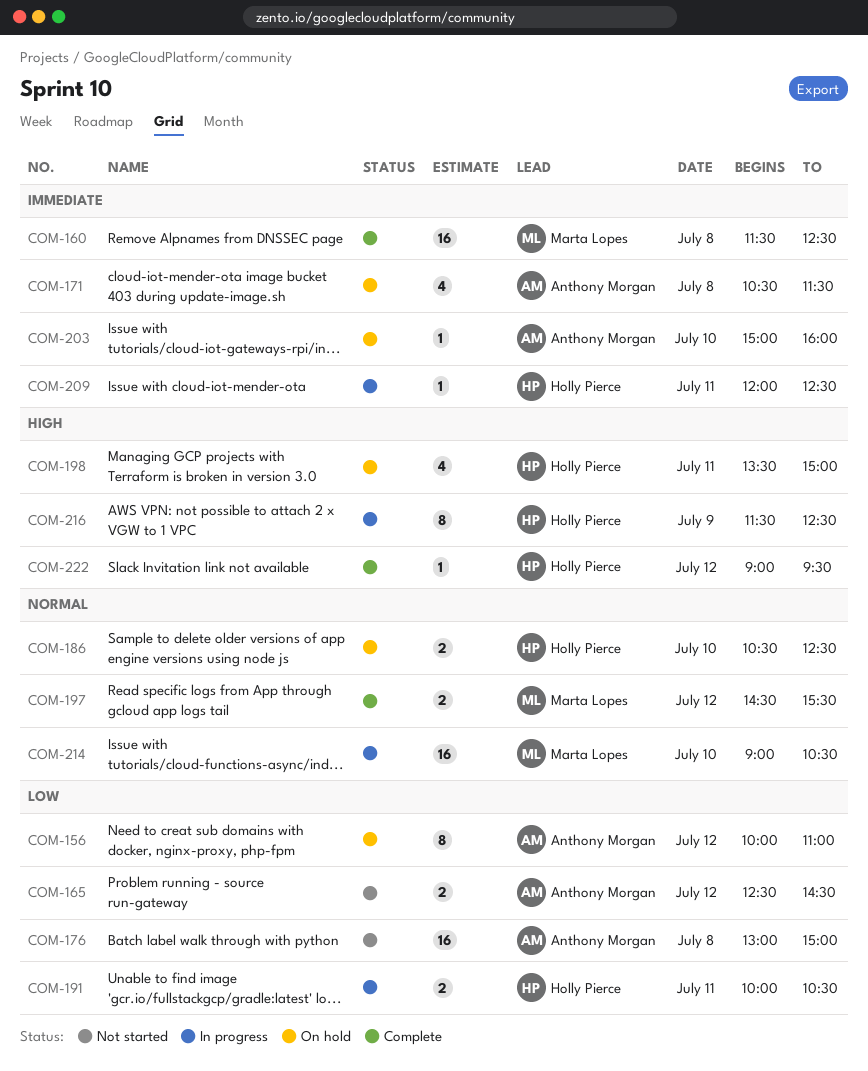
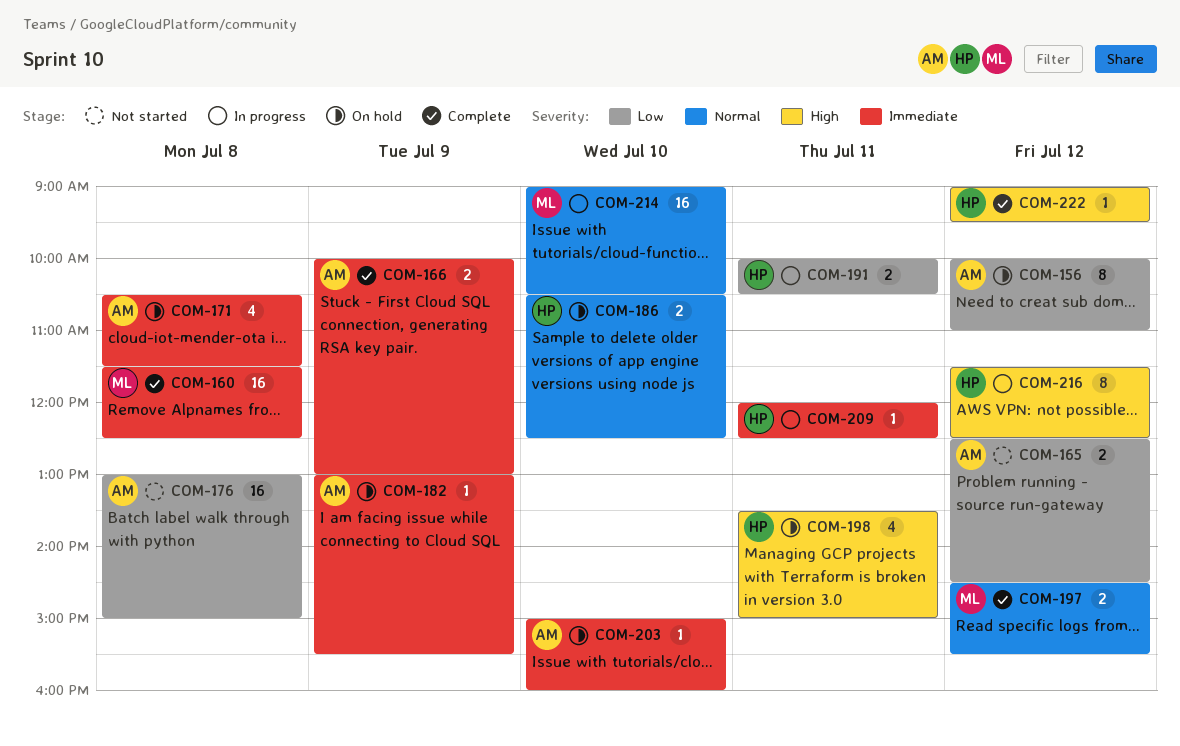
COM-166: none -> present
COM-182: none -> present
COM-216, day: Jul 9 -> Jul 12

